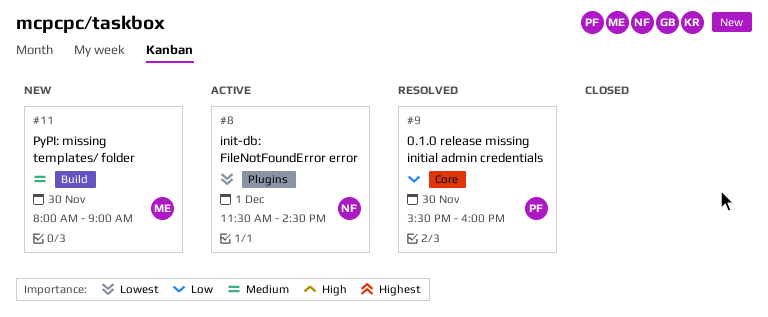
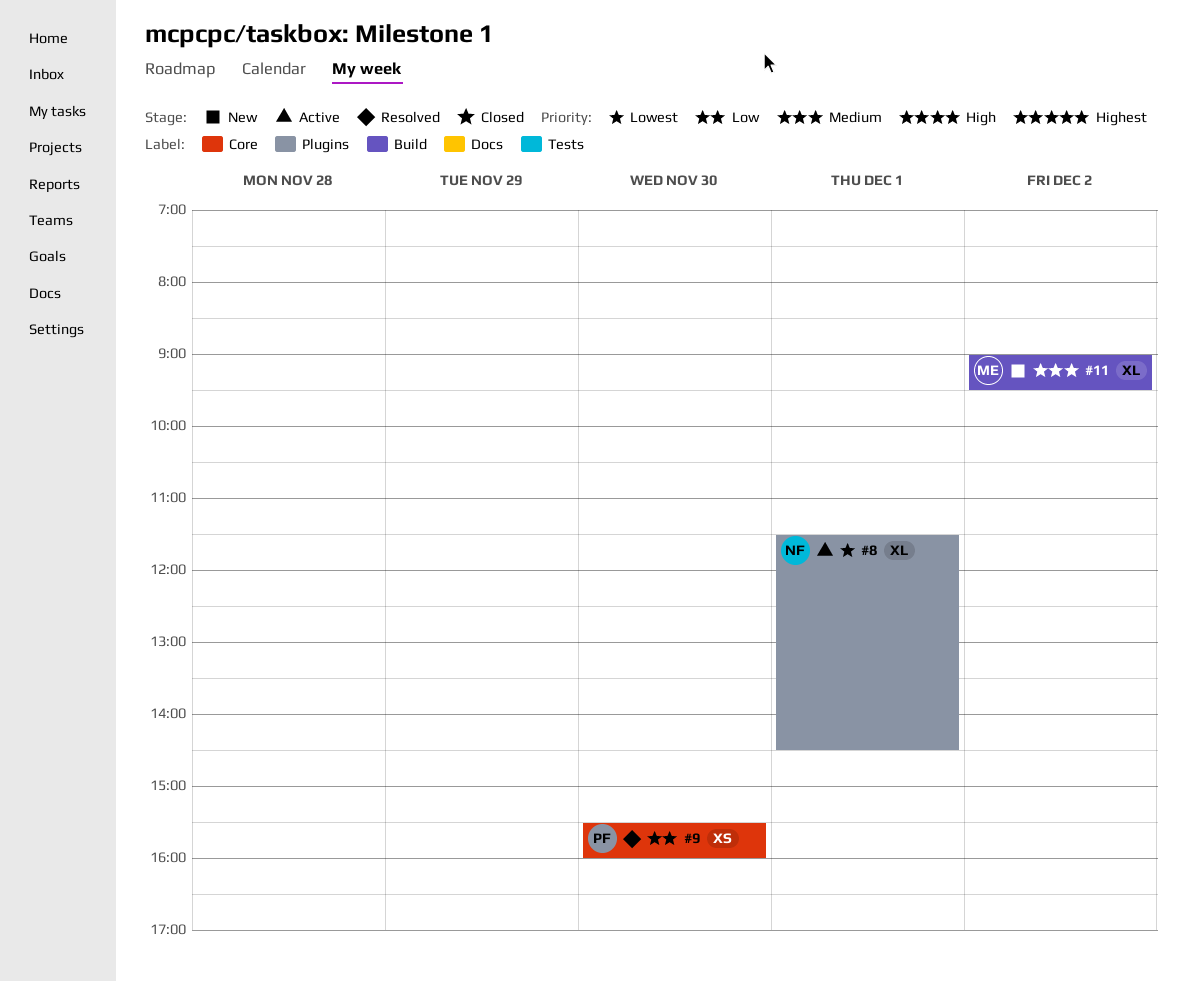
#11, day: Nov 30 -> Dec 2
#11, begins: 08:00 -> 09:00
#11, ends: 09:00 -> 09:30

